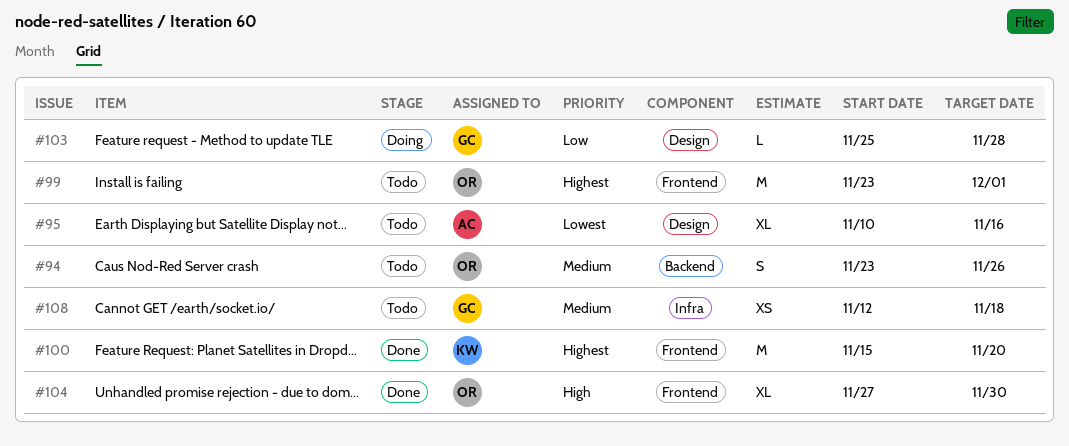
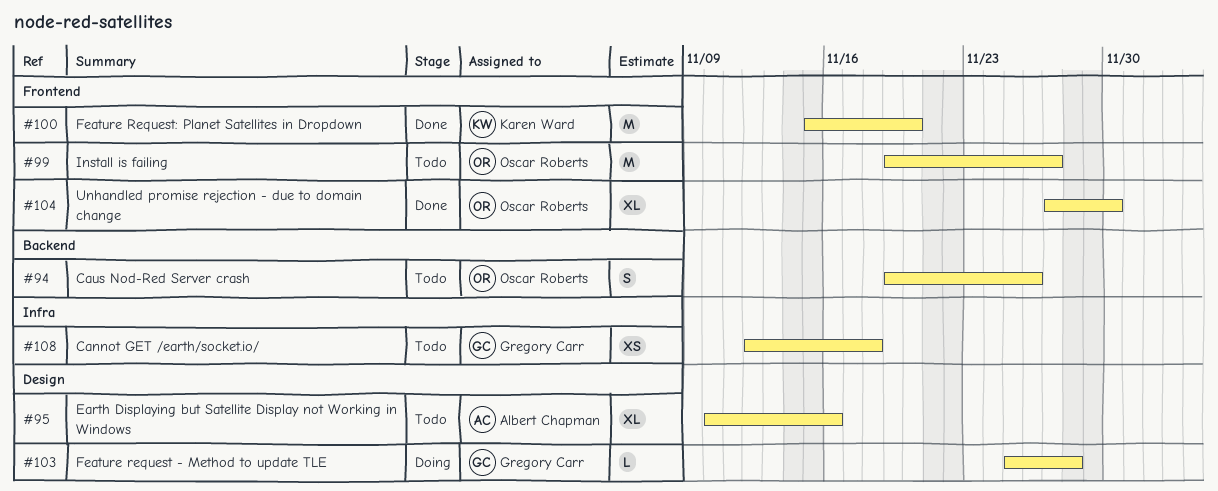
#94, start: Nov 23 -> Nov 19
#99, start: Nov 23 -> Nov 19
#99, due: Dec 1 -> Nov 27

